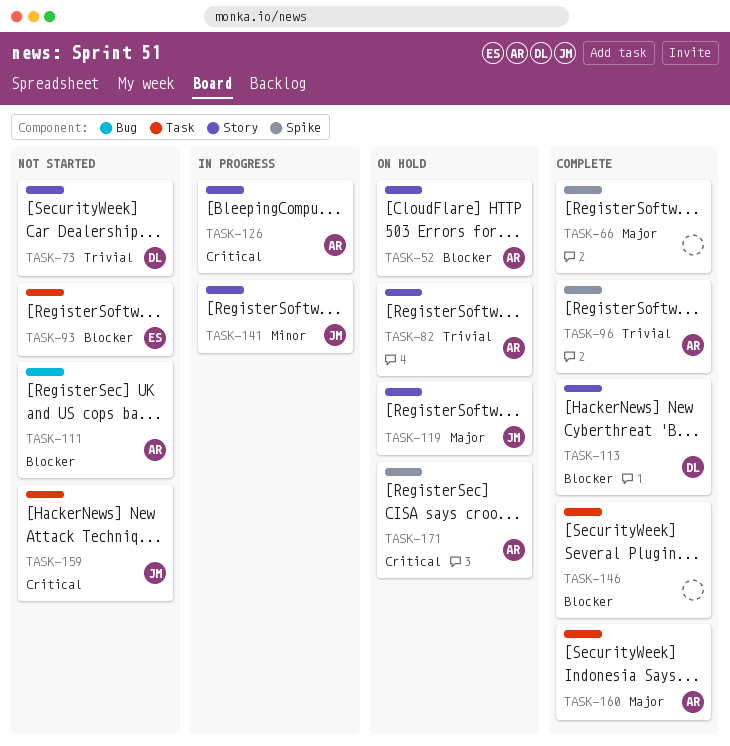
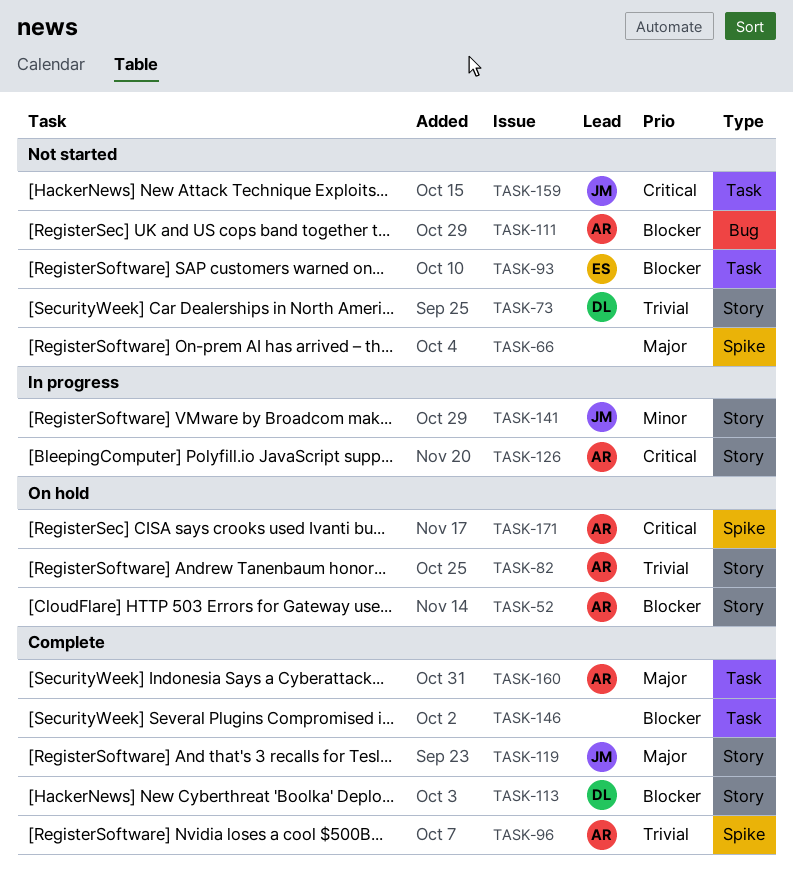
TASK-66, status: Complete -> Not started
TASK-119, status: On hold -> Complete

